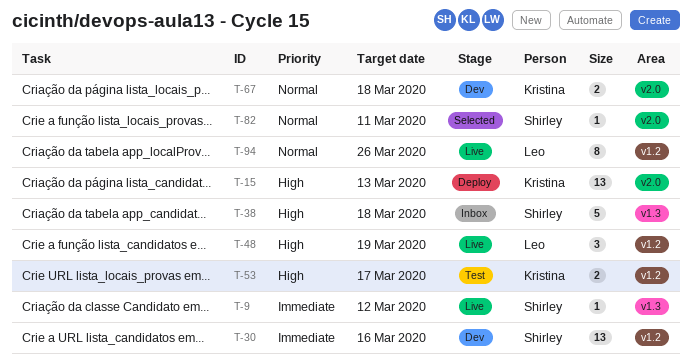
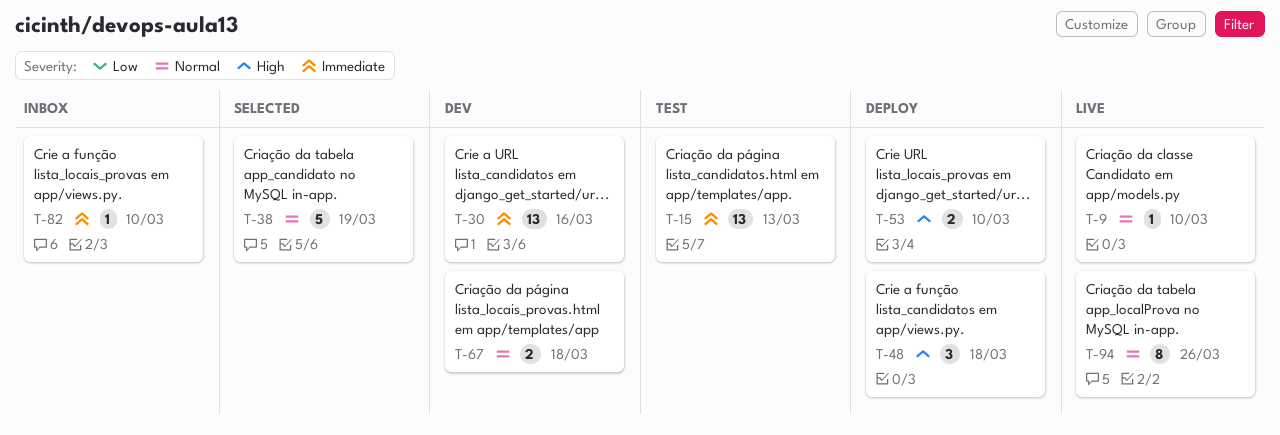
T-9, priority: Immediate -> Normal
T-9, due: Mar 12 -> Mar 10
T-15, status: Deploy -> Test
T-15, priority: High -> Immediate
T-38, status: Inbox -> Selected
T-38, priority: High -> Normal
T-38, due: Mar 18 -> Mar 19
T-48, status: Live -> Deploy
T-48, due: Mar 19 -> Mar 18
T-53, status: Test -> Deploy
T-53, due: Mar 17 -> Mar 10
T-82, status: Selected -> Inbox
T-82, priority: Normal -> Immediate
T-82, due: Mar 11 -> Mar 10

